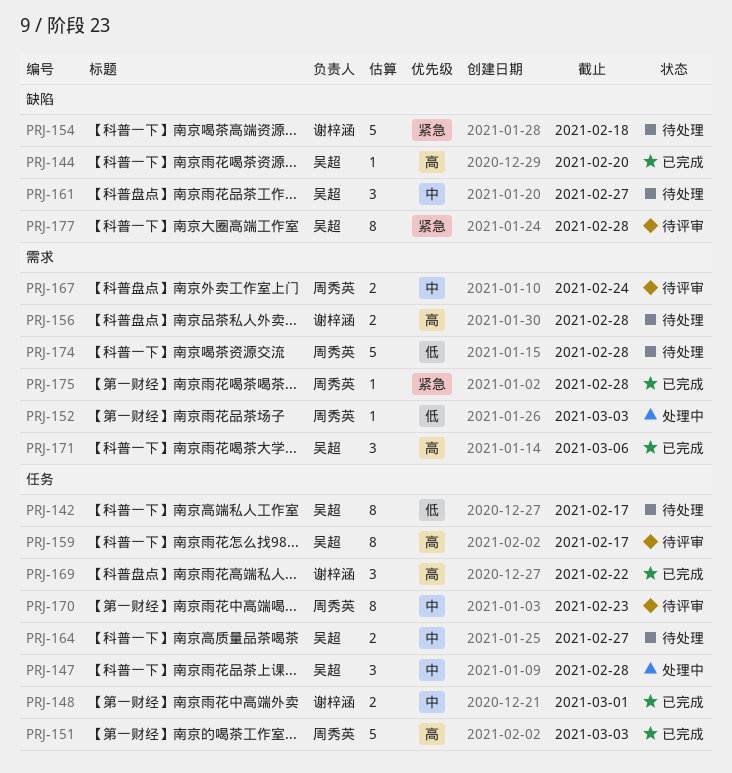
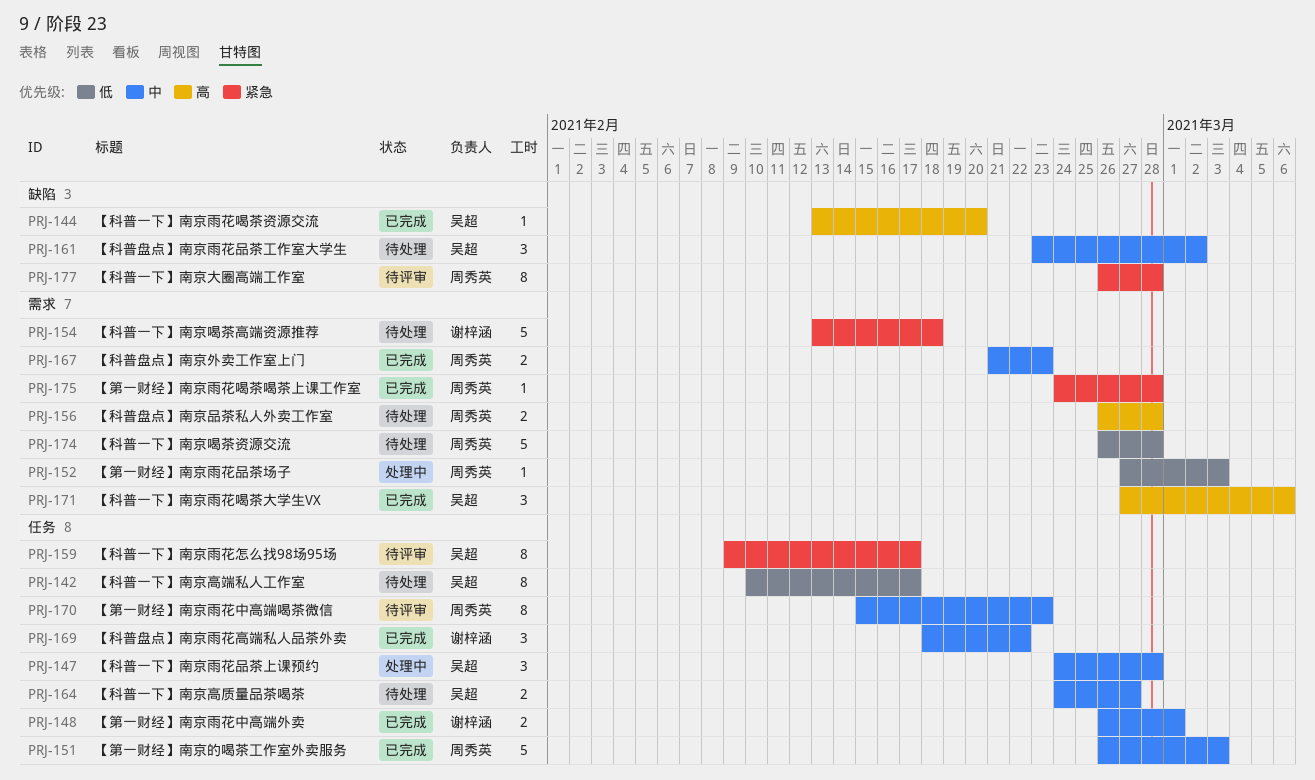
PRJ-151, priority: 高 -> 中
PRJ-154, label: 缺陷 -> 需求
PRJ-156, owner: 谢梓涵 -> 周秀英
PRJ-159, priority: 高 -> 紧急
PRJ-161, due: Feb 27 -> Mar 2
PRJ-167, status: 待评审 -> 已完成
PRJ-167, due: Feb 24 -> Feb 23
PRJ-169, priority: 高 -> 中
PRJ-177, owner: 吴超 -> 周秀英

